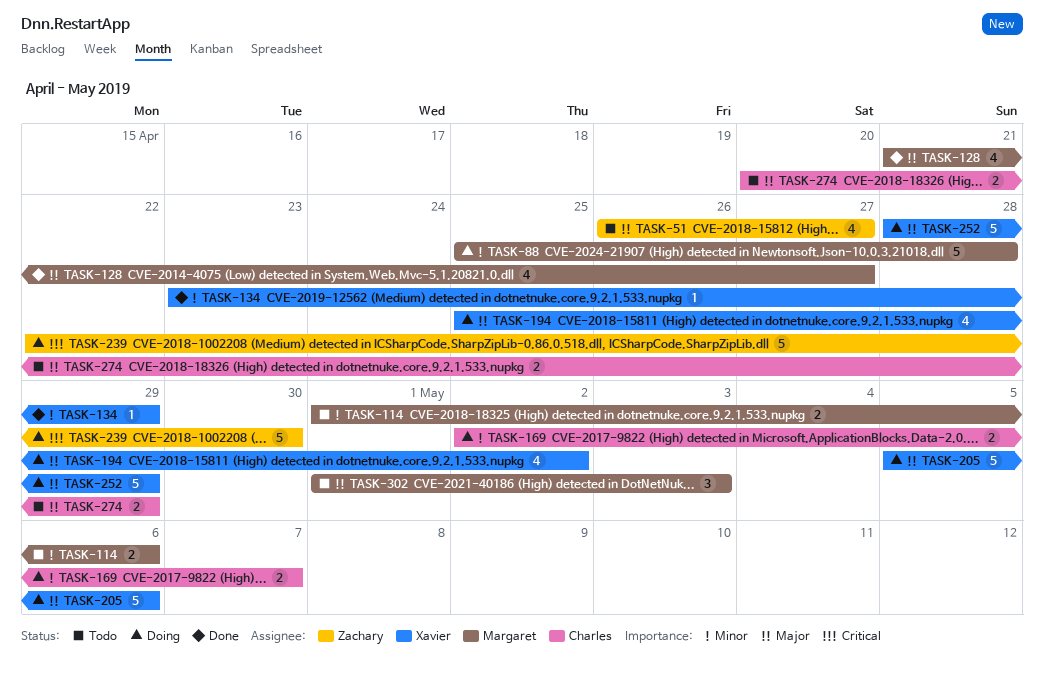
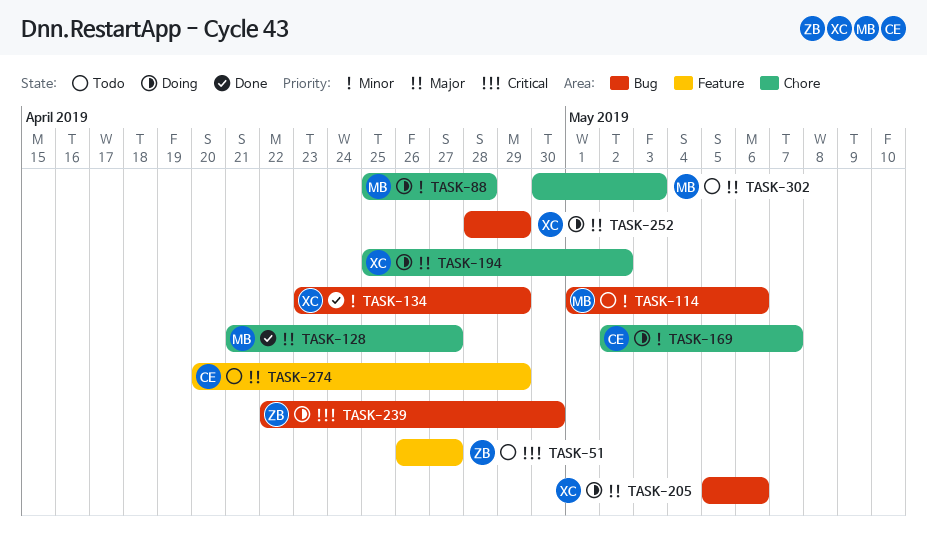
TASK-51, priority: Major -> Critical
TASK-302, start: May 1 -> Apr 30

